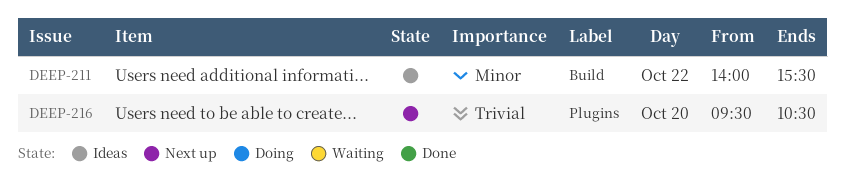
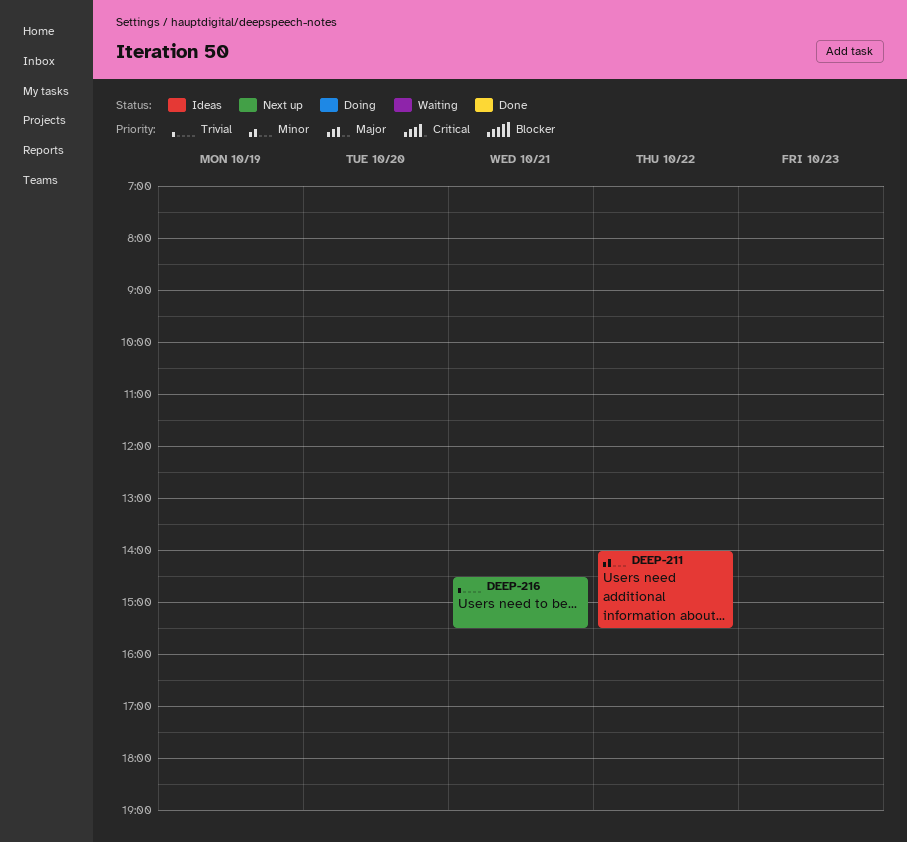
DEEP-216, day: Oct 20 -> Oct 21
DEEP-216, begins: 09:30 -> 14:30
DEEP-216, ends: 10:30 -> 15:30

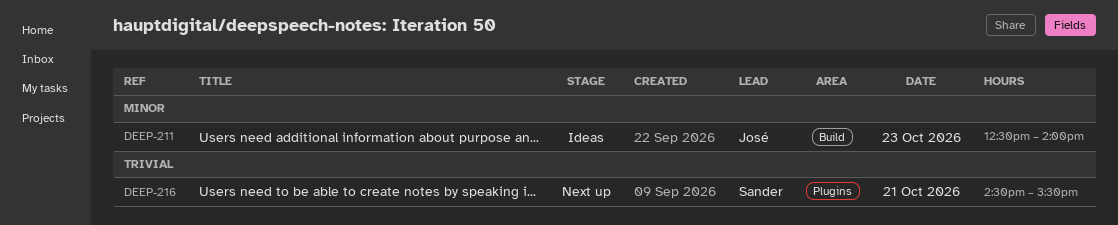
DEEP-211, day: Oct 22 -> Oct 23
DEEP-211, begins: 14:00 -> 12:30
DEEP-211, ends: 15:30 -> 14:00

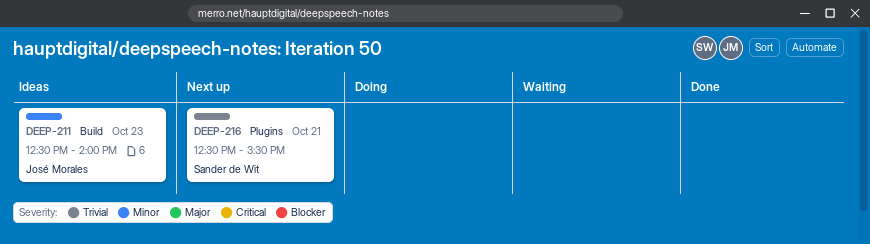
DEEP-216, begins: 14:30 -> 12:30

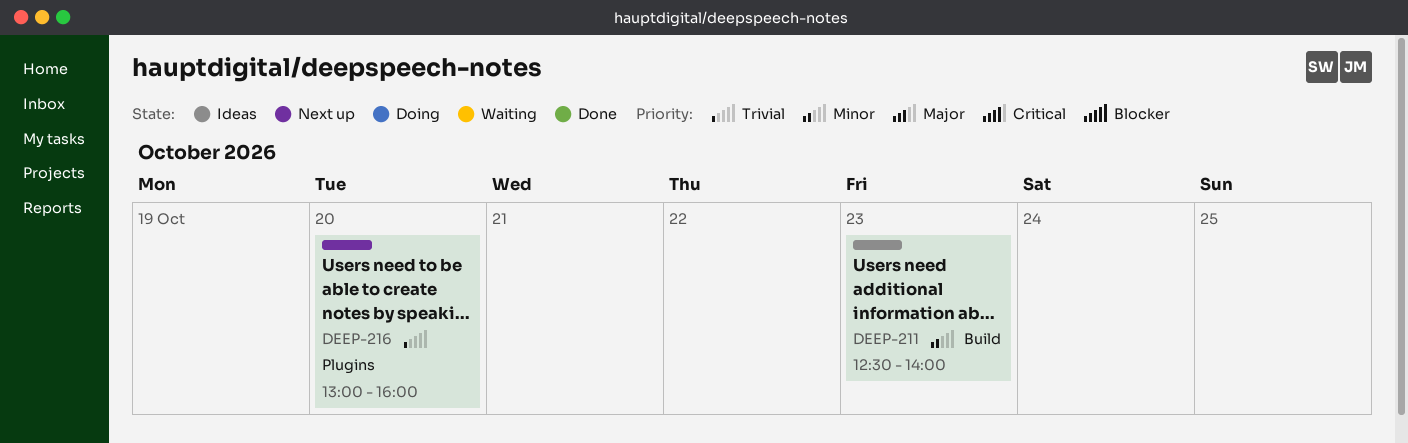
DEEP-216, day: Oct 21 -> Oct 20
DEEP-216, begins: 12:30 -> 13:00
DEEP-216, ends: 15:30 -> 16:00

